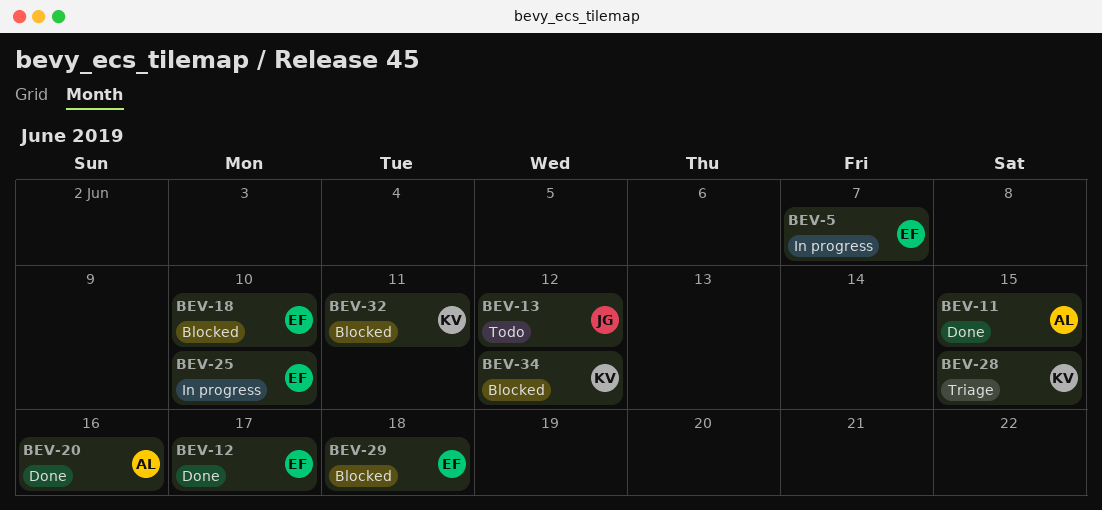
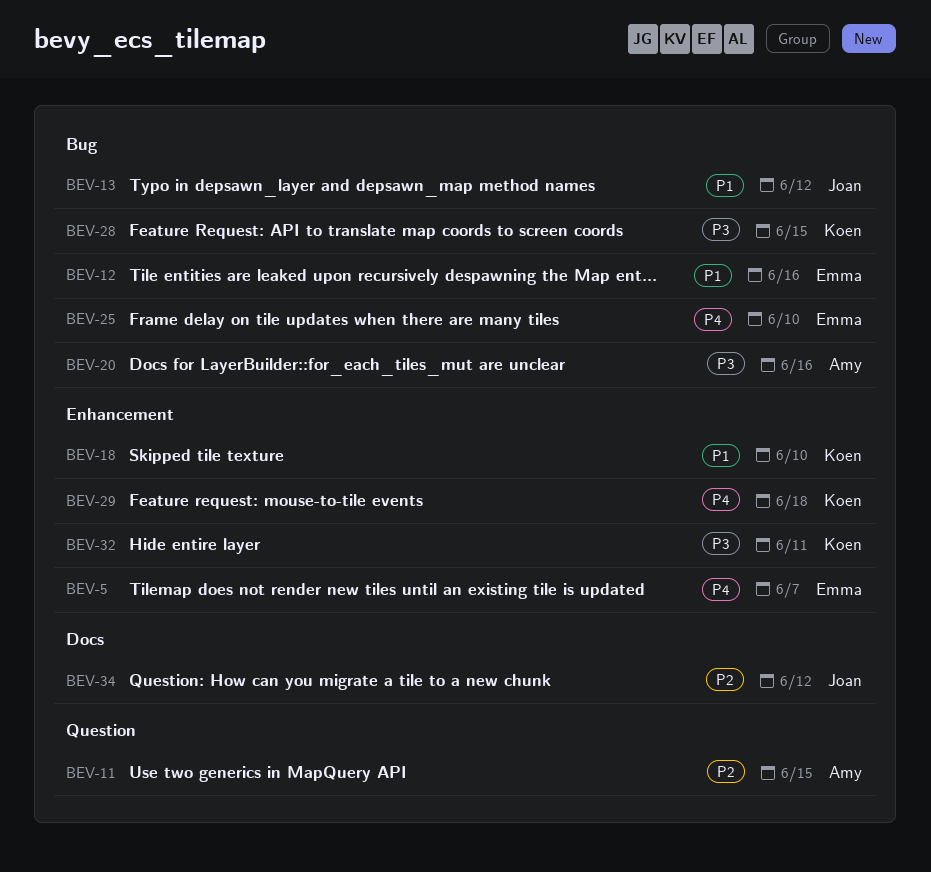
BEV-12, due: Jun 17 -> Jun 16
BEV-18, owner: Emma -> Koen
BEV-29, owner: Emma -> Koen
BEV-34, owner: Koen -> Joan

